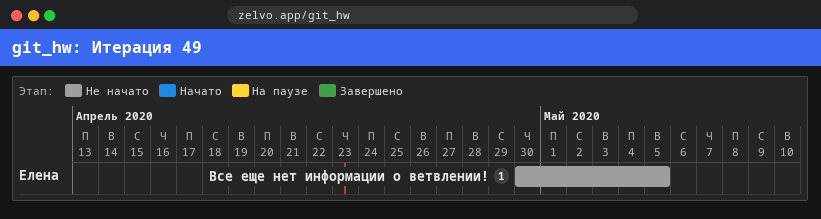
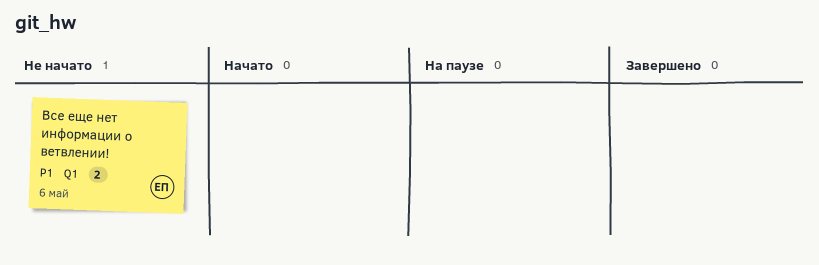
Все еще нет информации о ветвлении!, estimate: 1 -> 2
Все еще нет информации о ветвлении!, due: May 5 -> May 6

